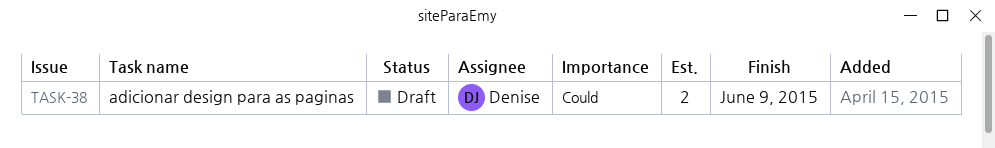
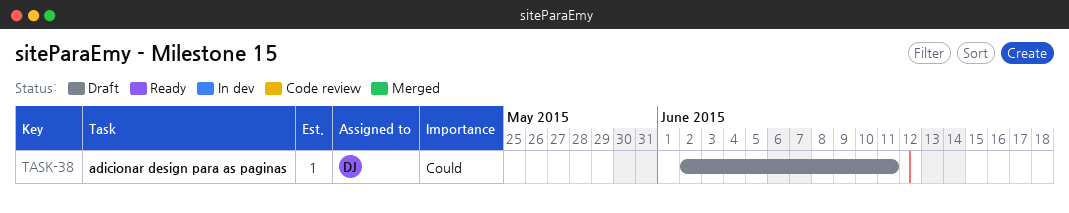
TASK-38, estimate: 2 -> 1
TASK-38, due: Jun 9 -> Jun 11

